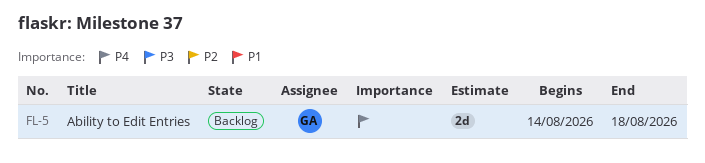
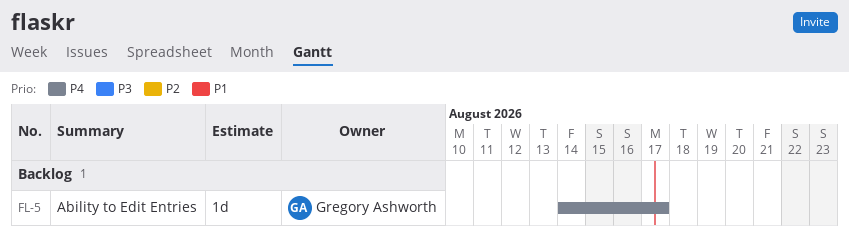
FL-5, estimate: 2d -> 1d
FL-5, due: Aug 18 -> Aug 17

